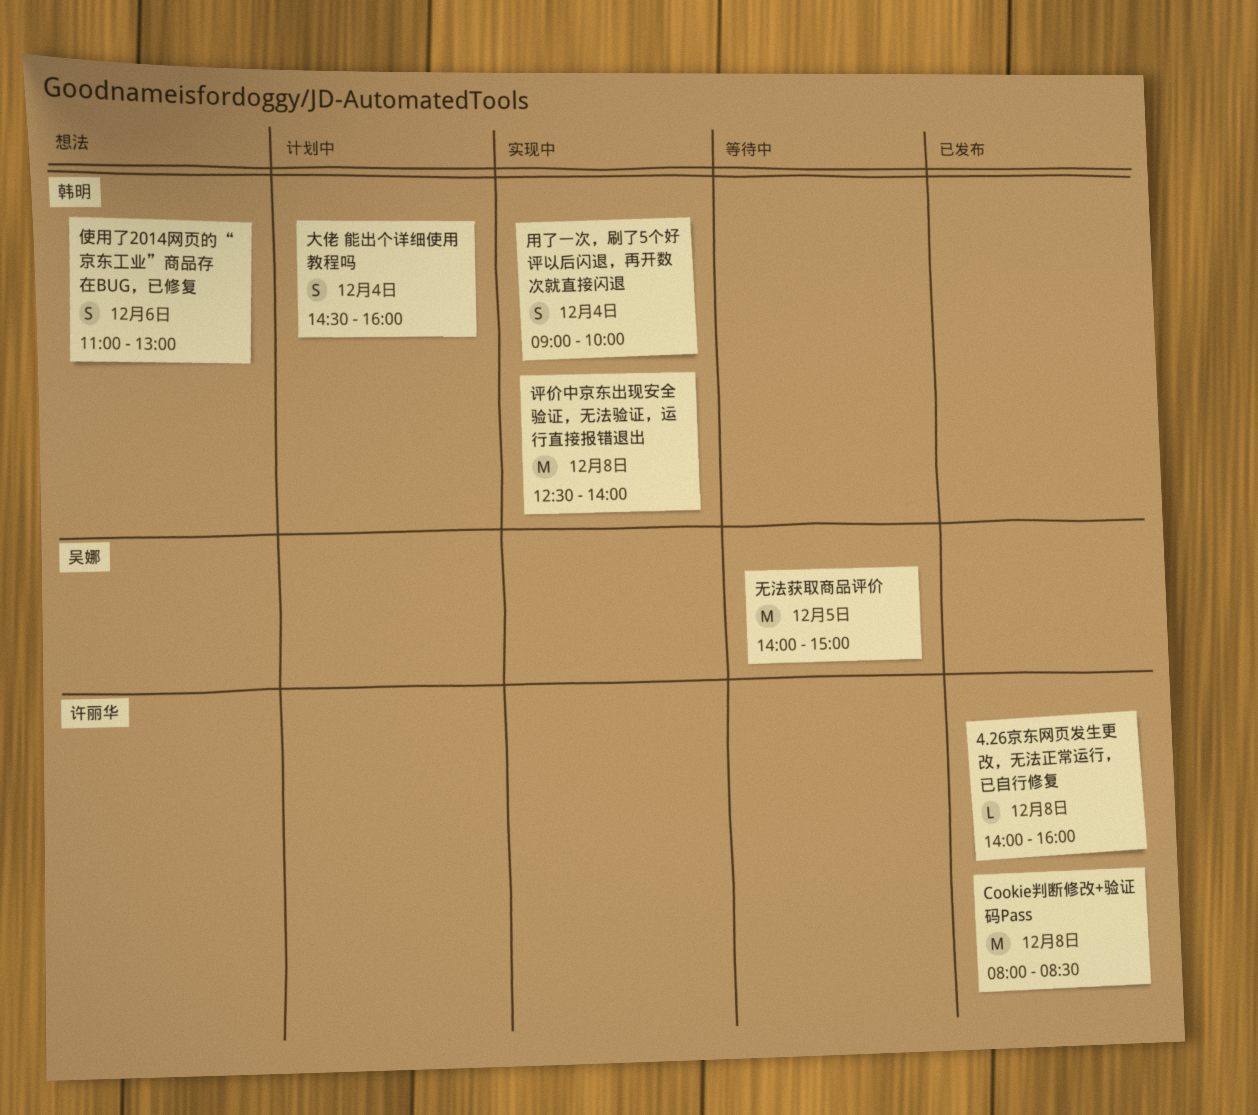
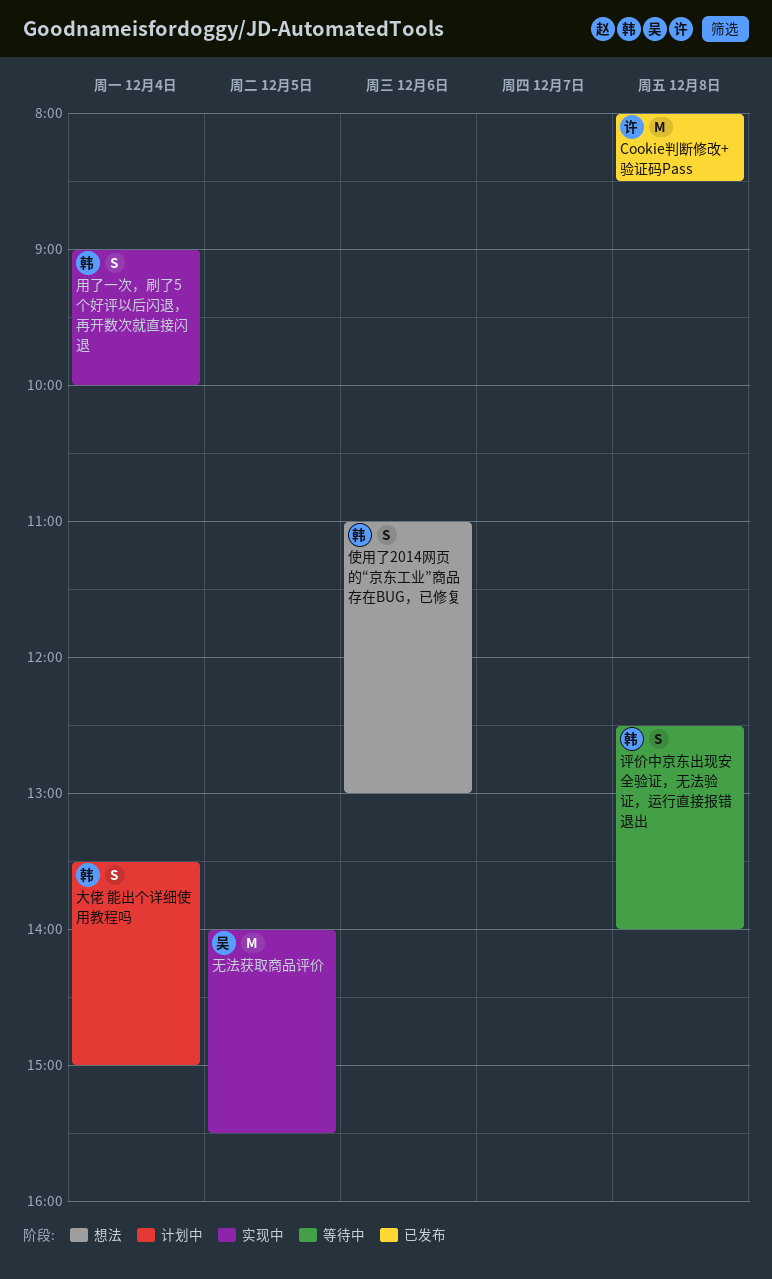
4.26京东网页发生更改，无法正常运行，已自行修复: present -> none
大佬 能出个详细使用教程吗, begins: 14:30 -> 13:30
大佬 能出个详细使用教程吗, ends: 16:00 -> 15:00
无法获取商品评价, status: 等待中 -> 实现中
无法获取商品评价, ends: 15:00 -> 15:30
评价中京东出现安全验证，无法验证，运行直接报错退出, status: 实现中 -> 等待中
评价中京东出现安全验证，无法验证，运行直接报错退出, estimate: M -> S

